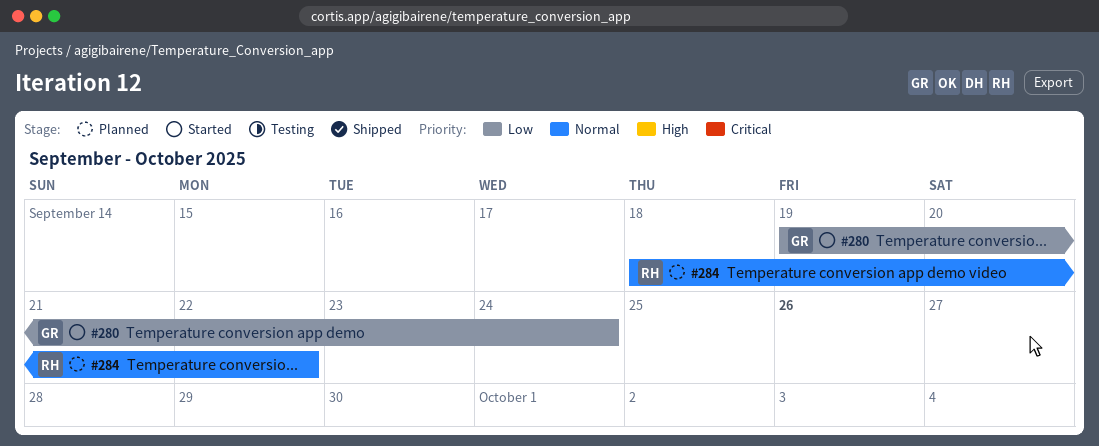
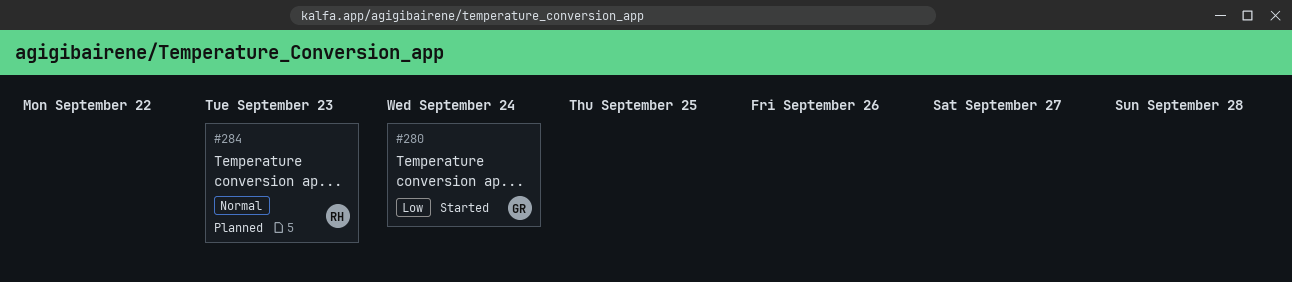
#284, due: Sep 22 -> Sep 23

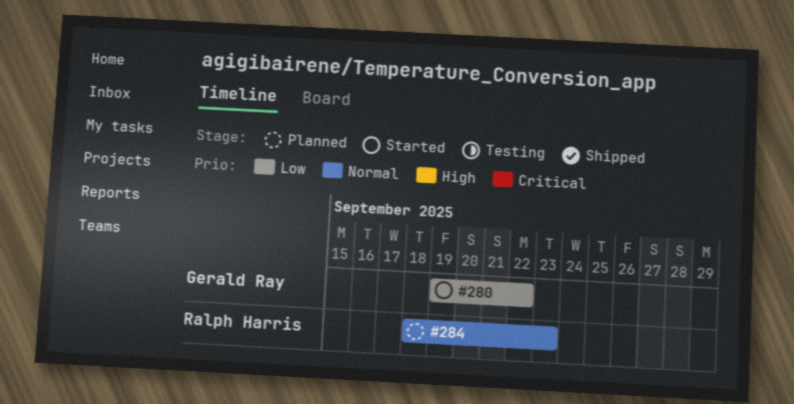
#280, due: Sep 24 -> Sep 22

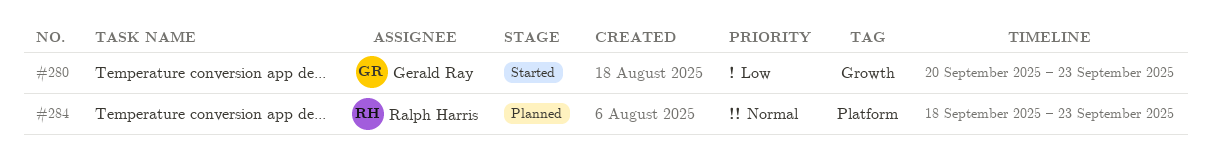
#280, start: Sep 19 -> Sep 20
#280, due: Sep 22 -> Sep 23

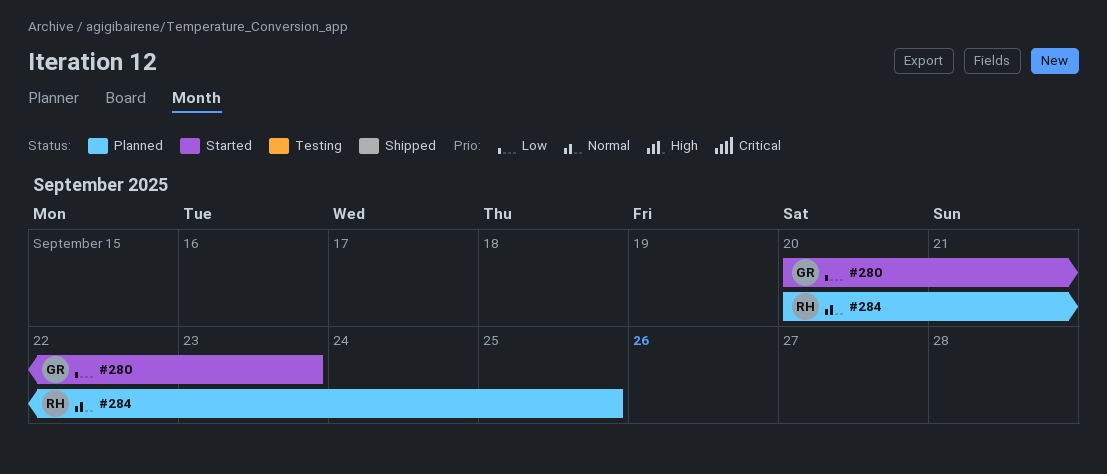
#284, start: Sep 18 -> Sep 20
#284, due: Sep 23 -> Sep 25

